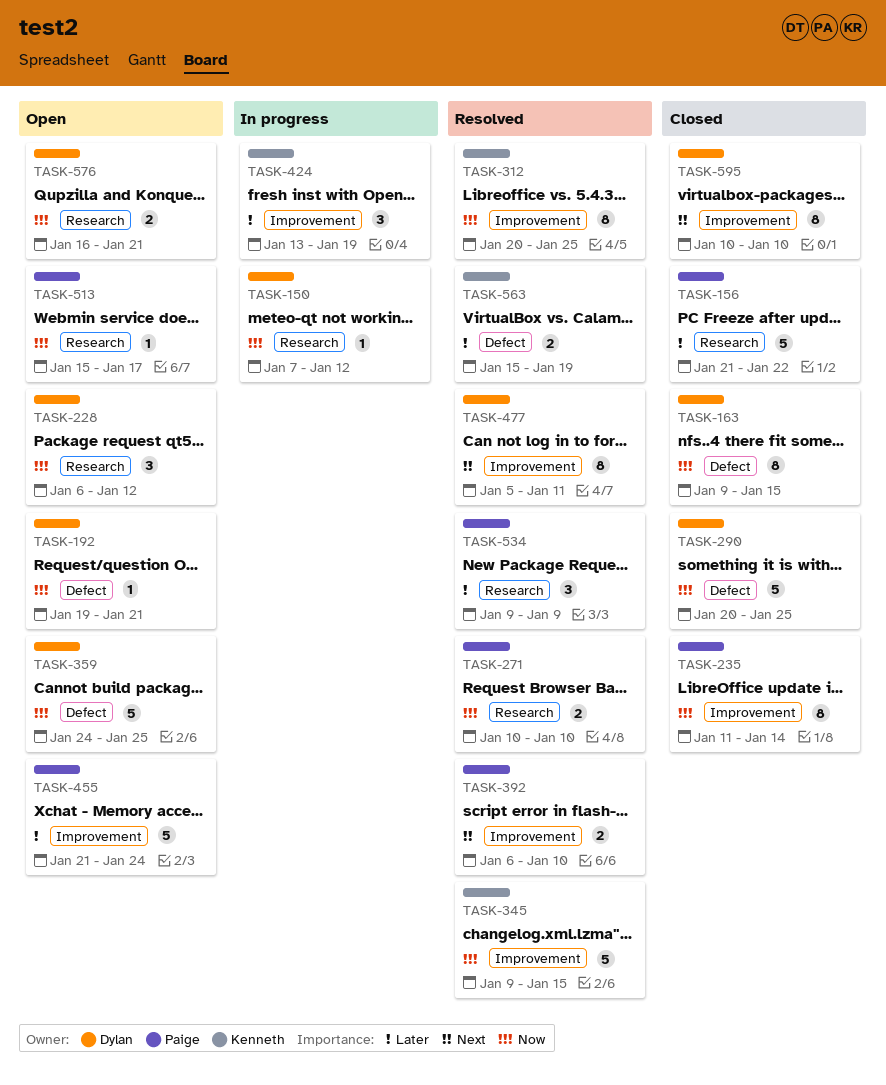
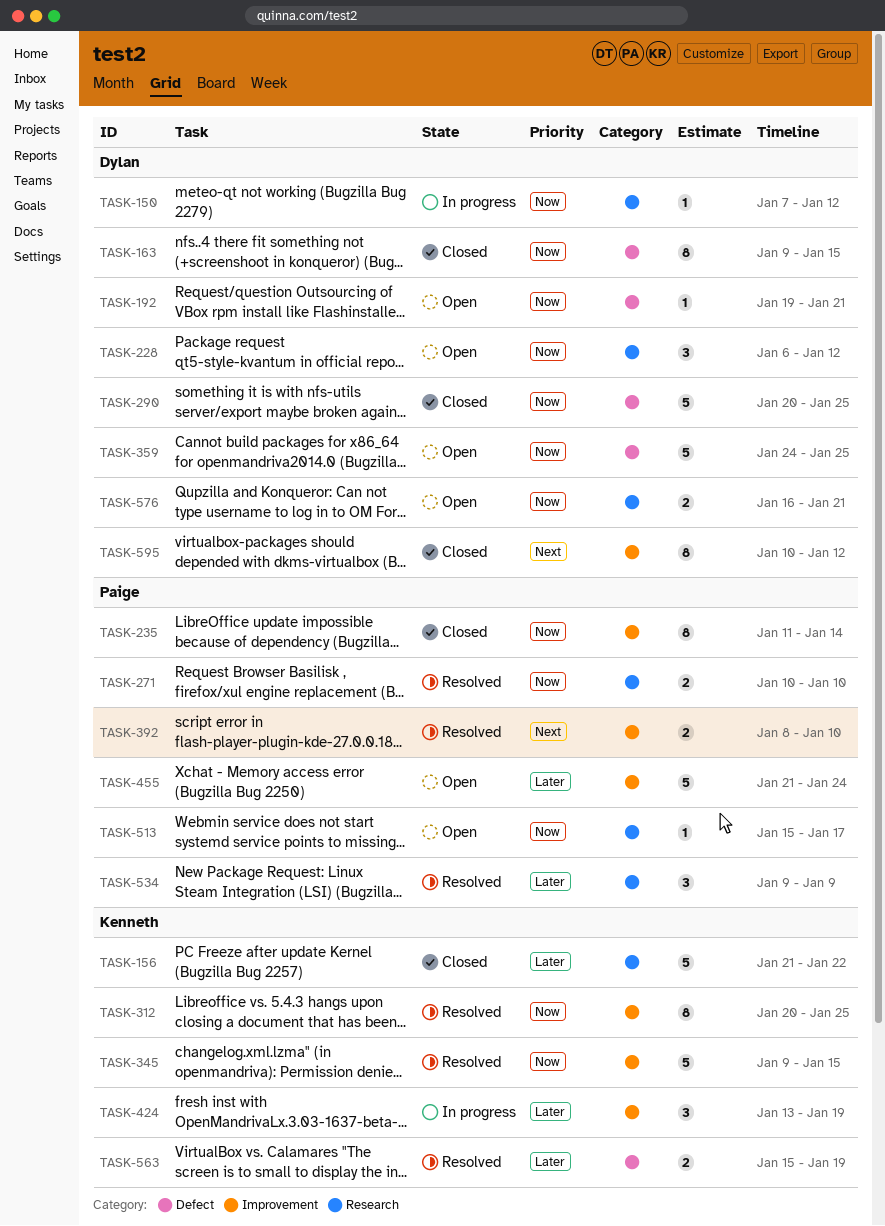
TASK-156, owner: Paige -> Kenneth
TASK-392, start: Jan 6 -> Jan 8
TASK-477: present -> none
TASK-595, due: Jan 10 -> Jan 12

